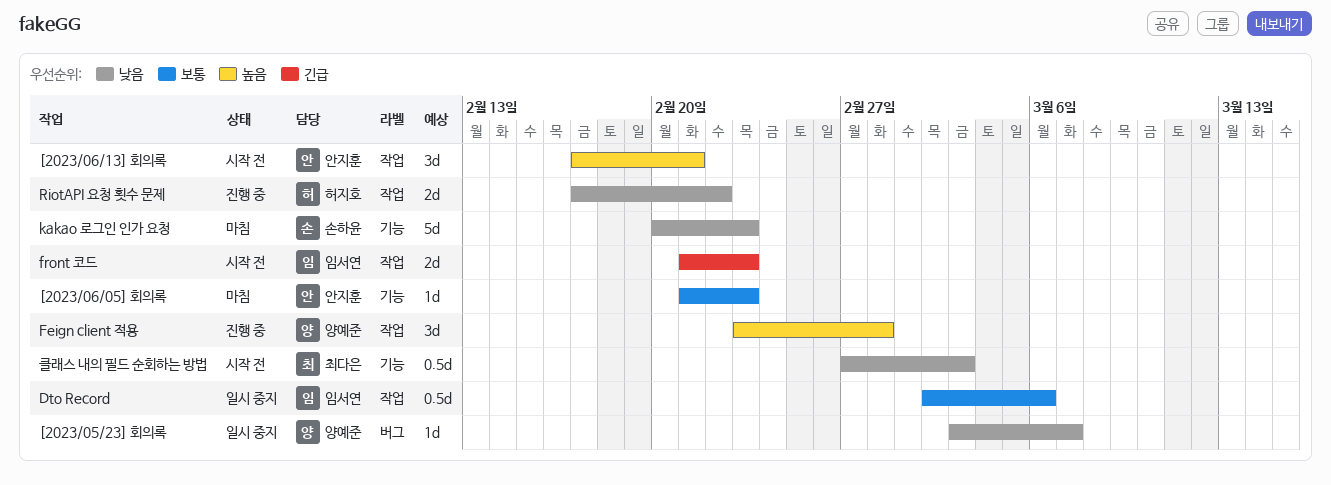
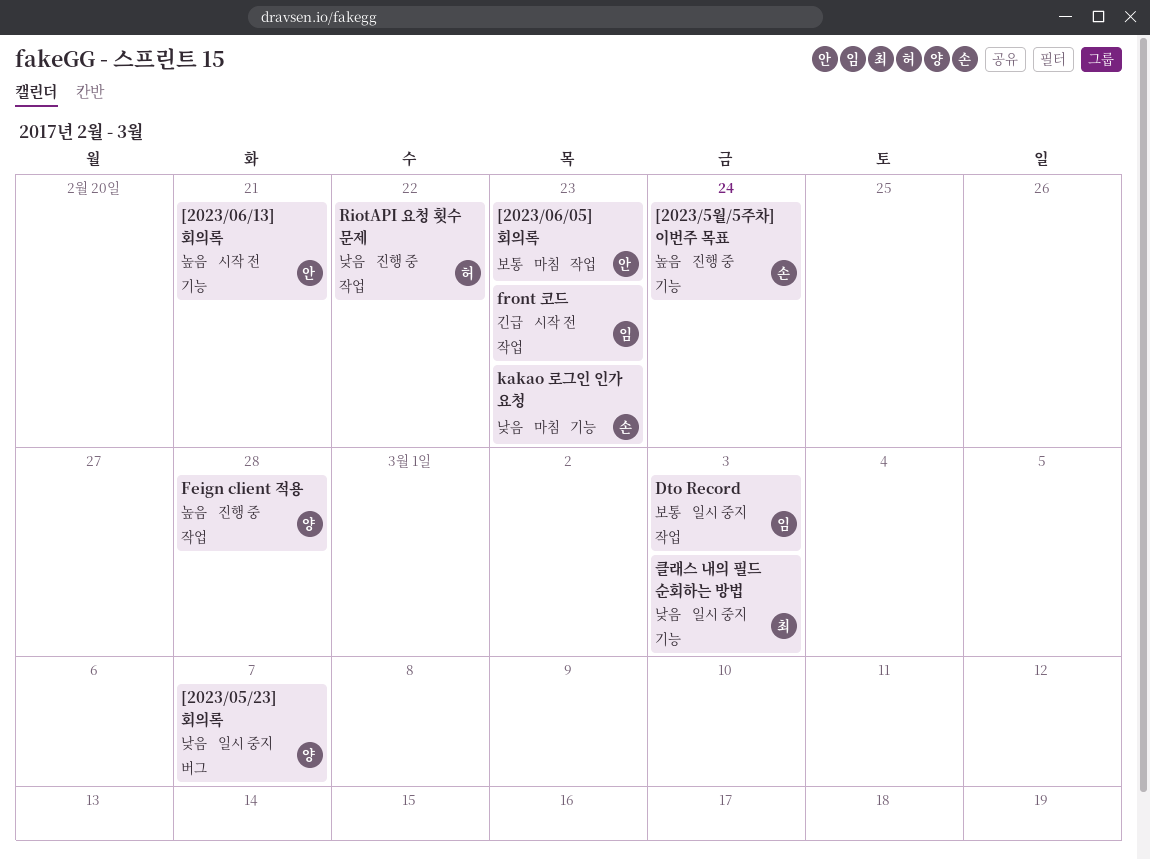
[2023/06/05] 회의록, label: 기능 -> 작업
[2023/06/13] 회의록, label: 작업 -> 기능
[2023/5월/5주차] 이번주 목표: none -> present
Dto Record, due: Mar 6 -> Mar 3
클래스 내의 필드 순회하는 방법, status: 시작 전 -> 일시 중지

